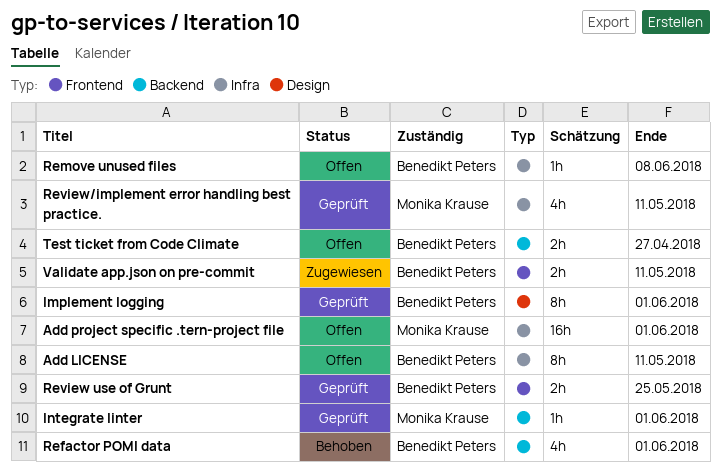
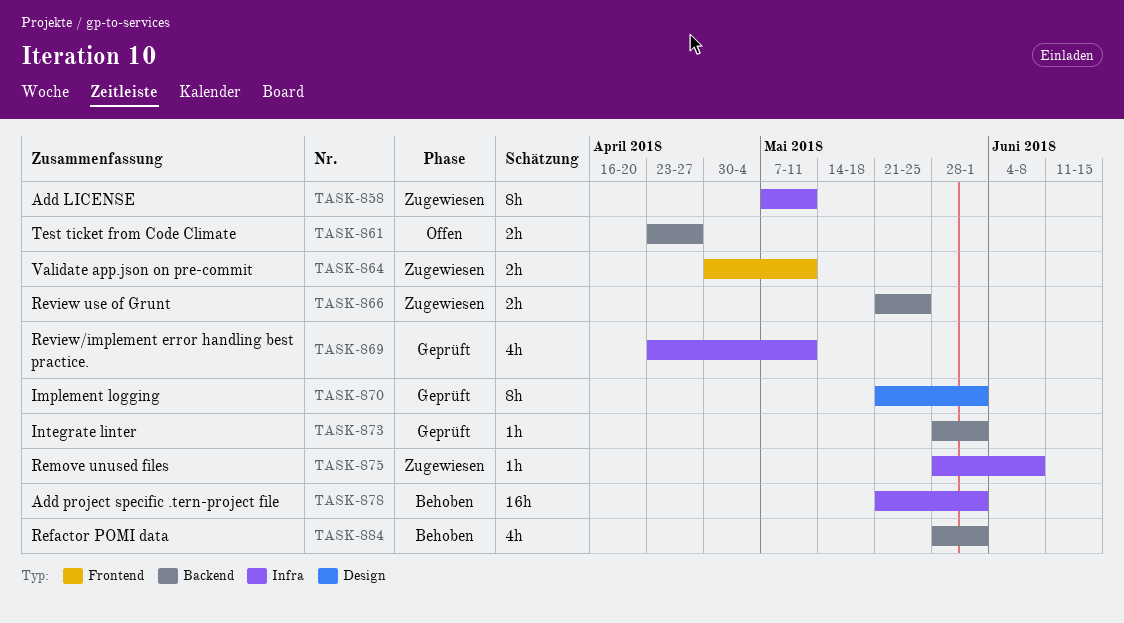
Add LICENSE, status: Offen -> Zugewiesen
Add project specific .tern-project file, status: Offen -> Behoben
Remove unused files, status: Offen -> Zugewiesen
Review use of Grunt, status: Geprüft -> Zugewiesen
Review use of Grunt, label: Frontend -> Backend

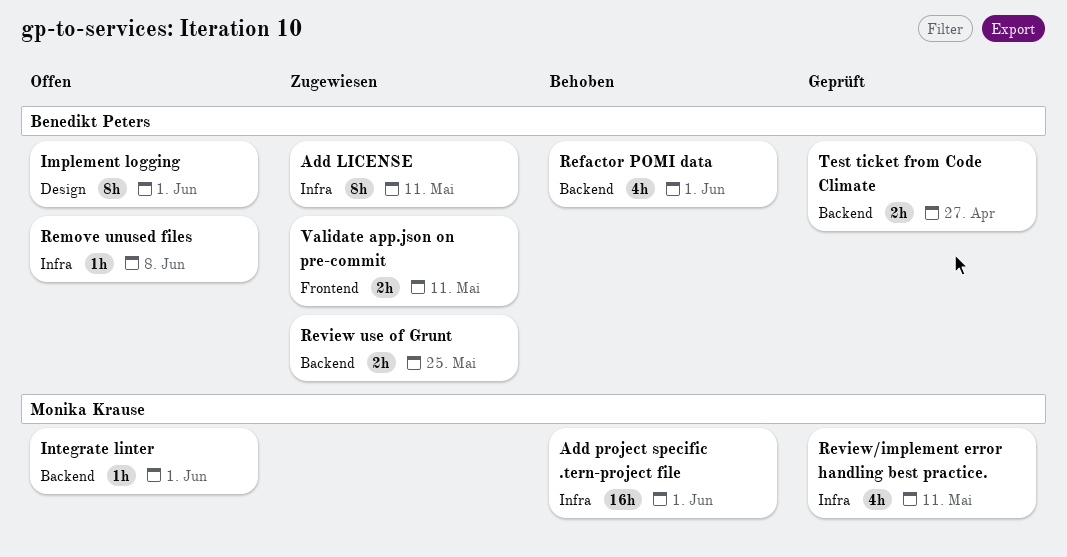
Implement logging, status: Geprüft -> Offen
Integrate linter, status: Geprüft -> Offen
Remove unused files, status: Zugewiesen -> Offen
Test ticket from Code Climate, status: Offen -> Geprüft

